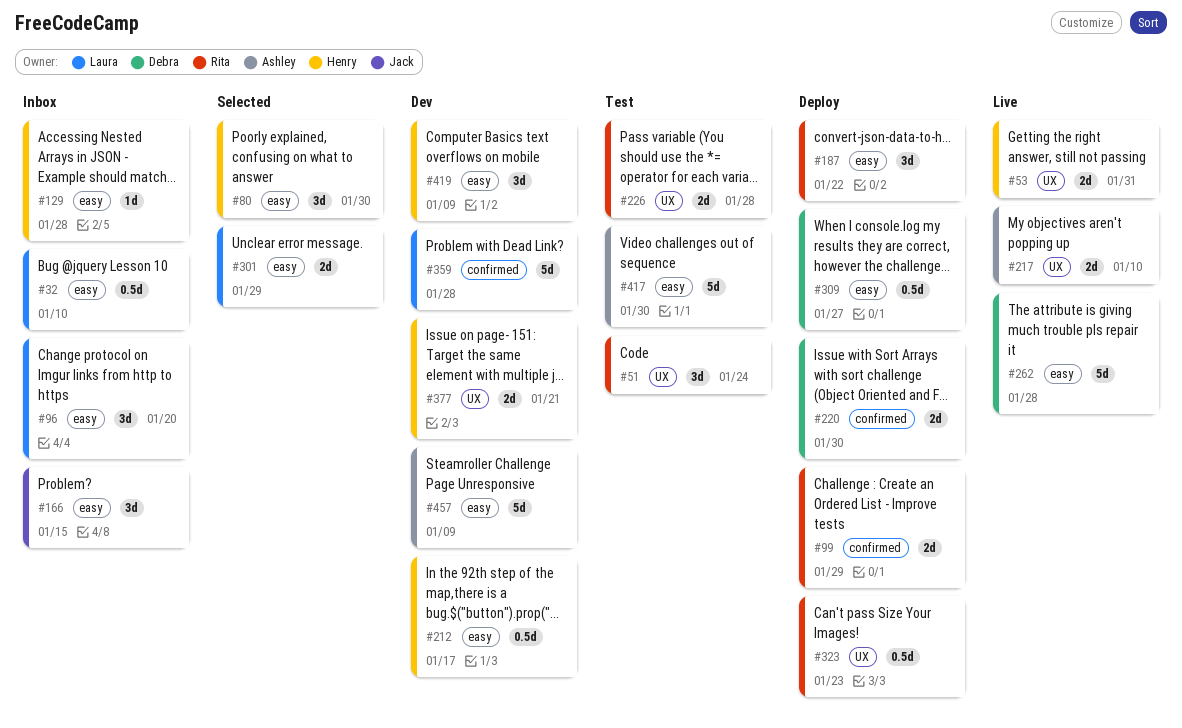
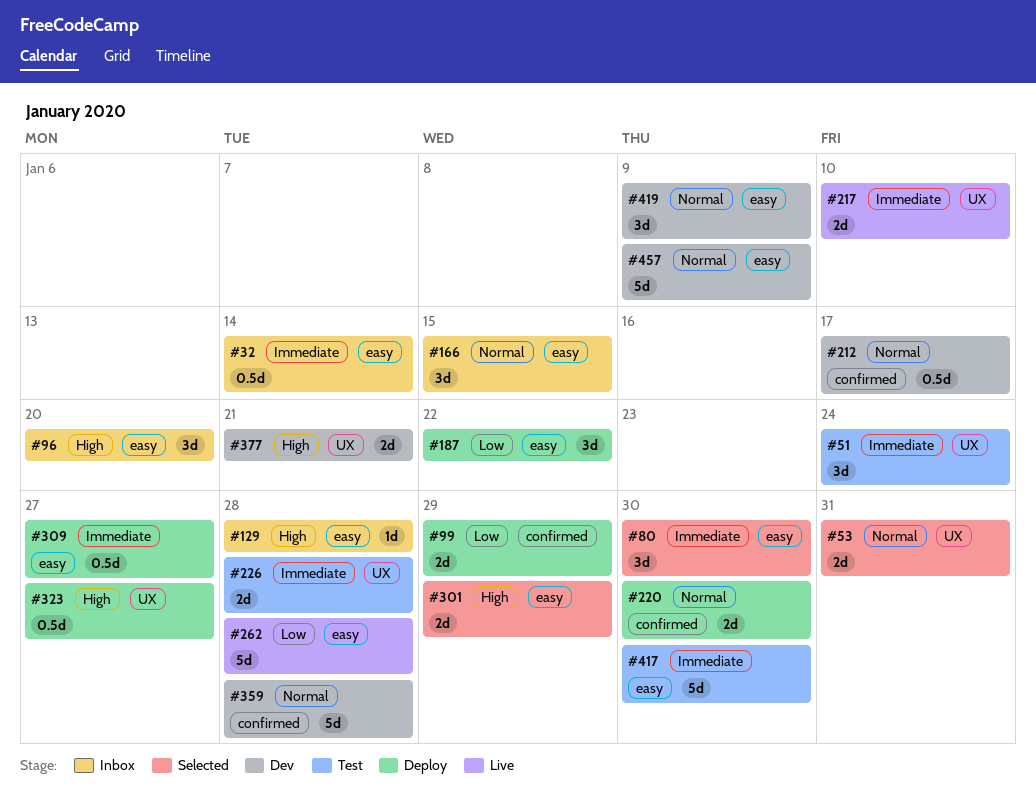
#32, due: Jan 10 -> Jan 14
#53, status: Live -> Selected
#212, label: easy -> confirmed
#323, due: Jan 23 -> Jan 27

